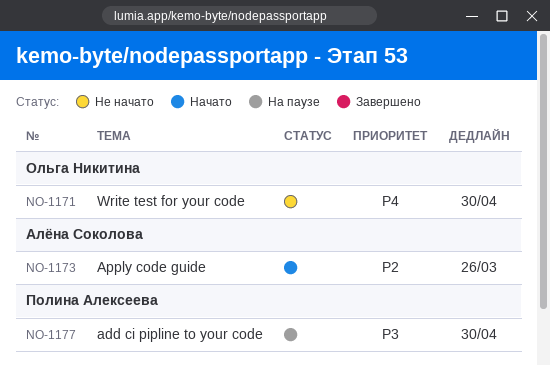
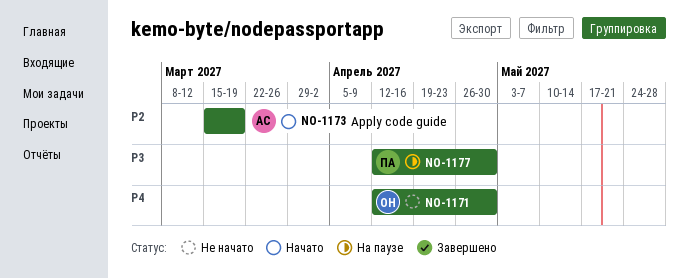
NO-1173, due: Mar 26 -> Mar 19

